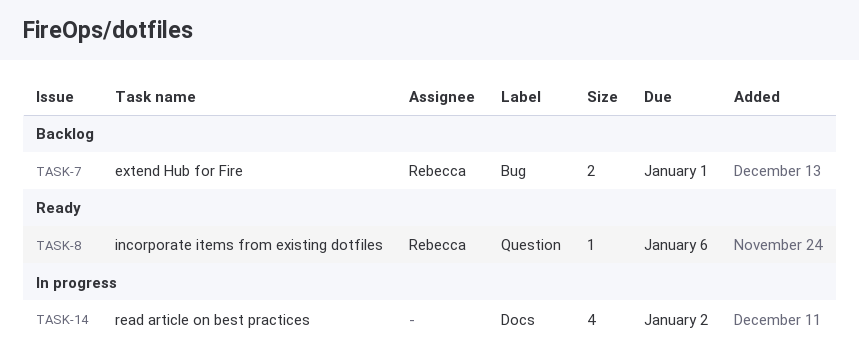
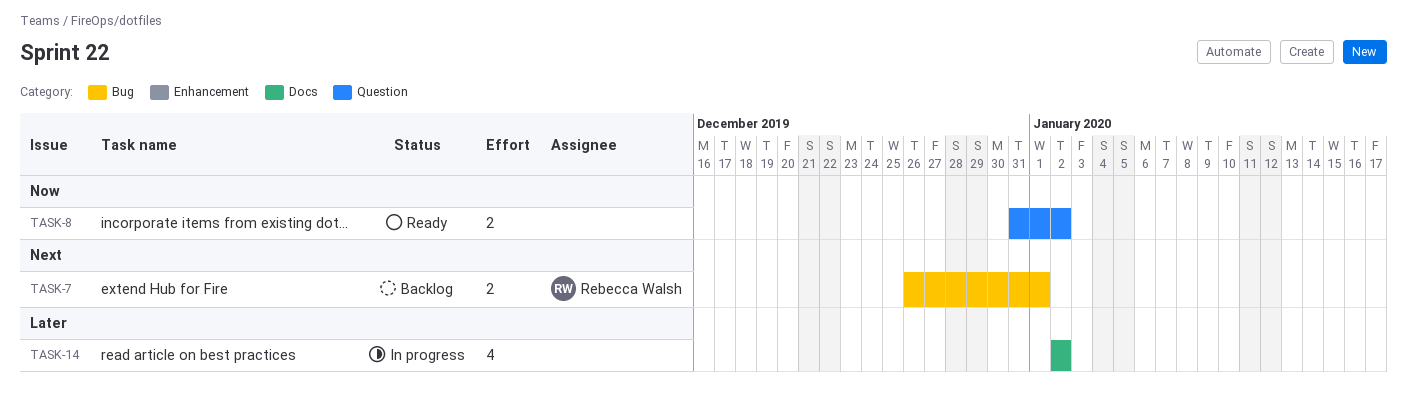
TASK-8, owner: Rebecca Walsh -> none
TASK-8, estimate: 1 -> 2
TASK-8, due: Jan 6 -> Jan 2

